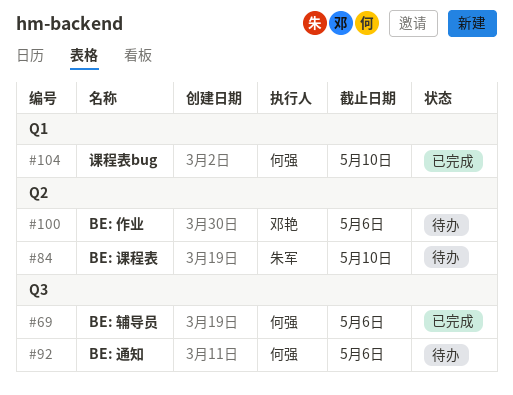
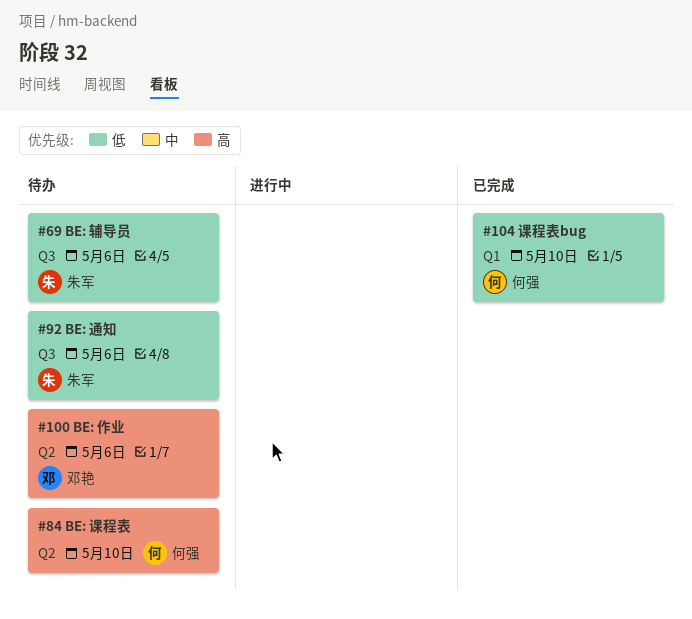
#69, status: 已完成 -> 待办
#69, owner: 何强 -> 朱军
#84, owner: 朱军 -> 何强
#92, owner: 何强 -> 朱军

